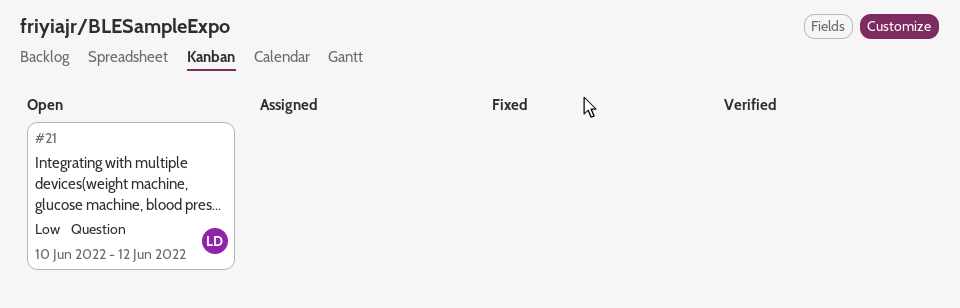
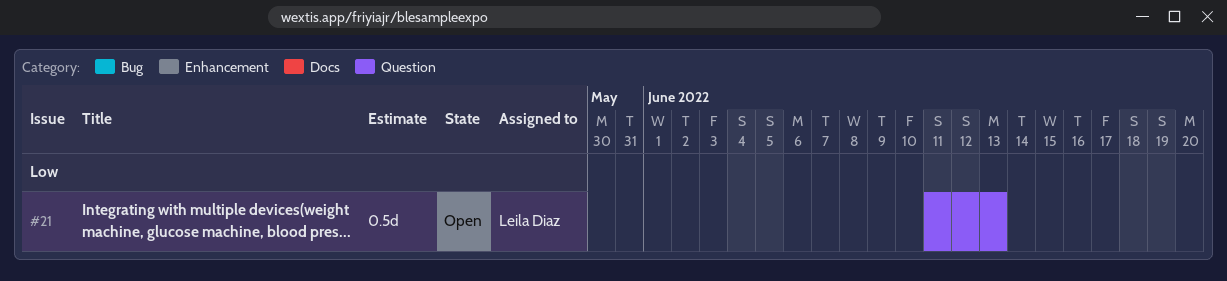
#21, start: Jun 10 -> Jun 11
#21, due: Jun 12 -> Jun 13

